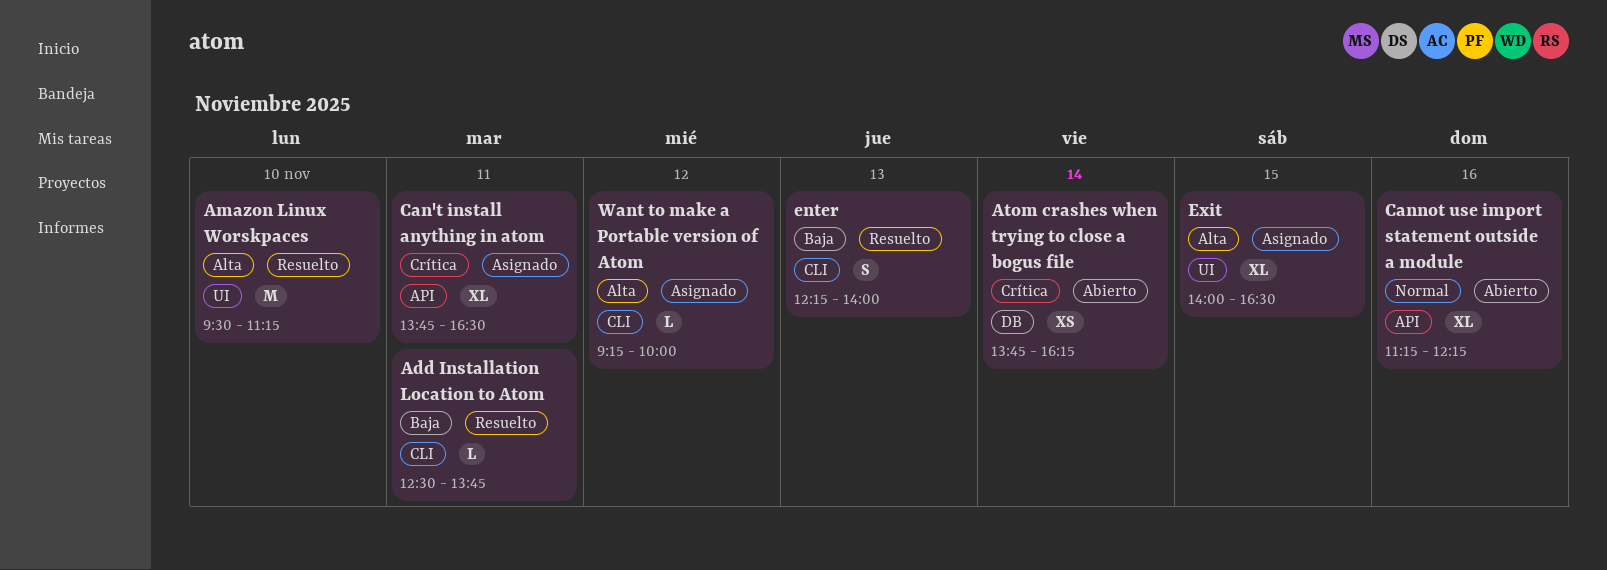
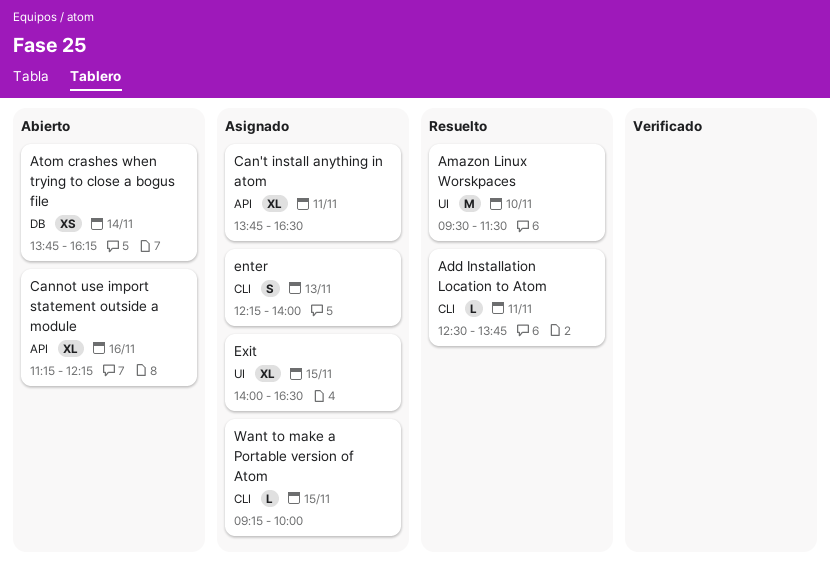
Amazon Linux Worskpaces, ends: 11:15 -> 11:30
enter, status: Resuelto -> Asignado
Want to make a Portable version of Atom, day: Nov 12 -> Nov 15

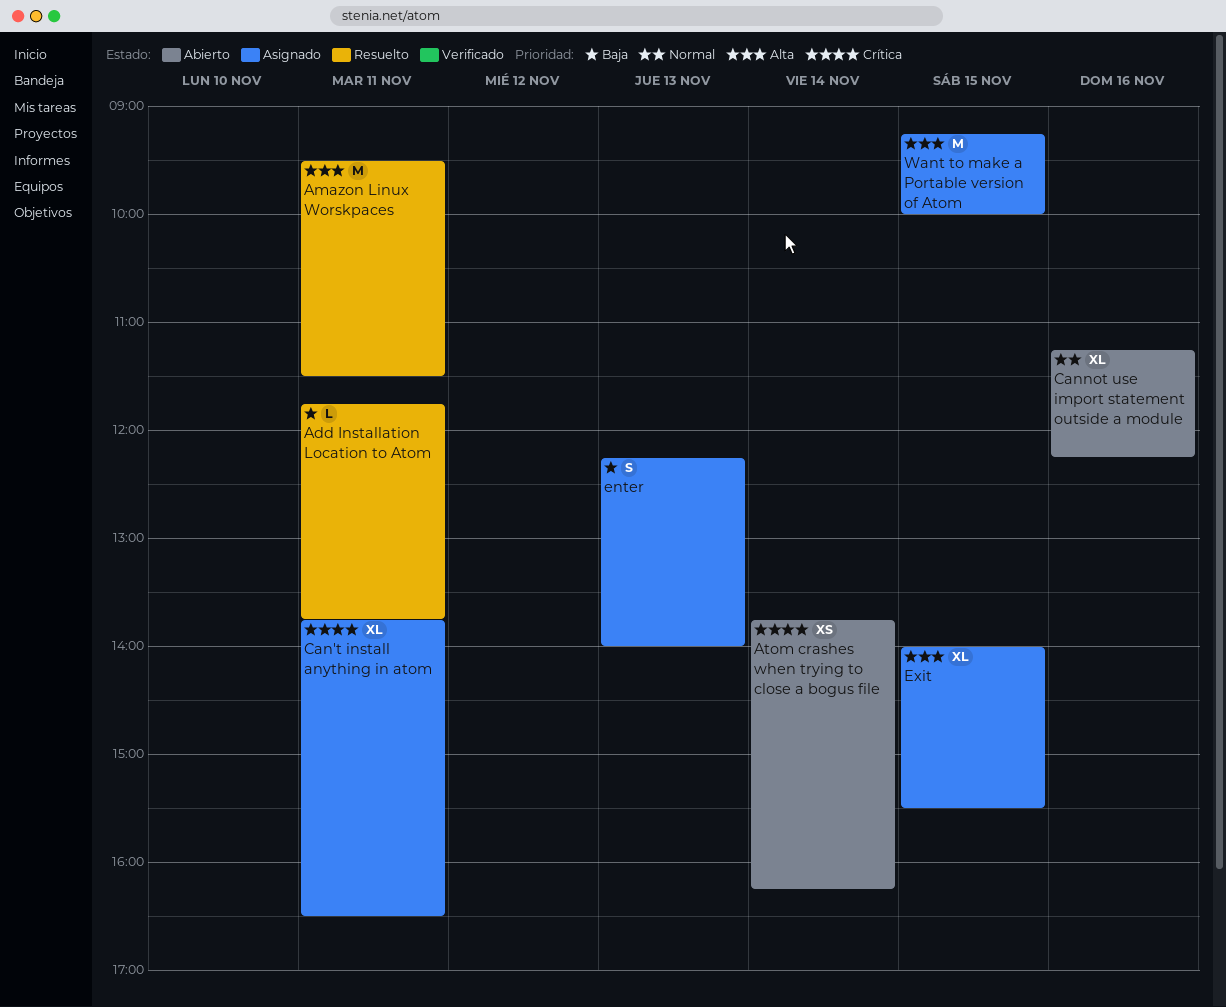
Add Installation Location to Atom, begins: 12:30 -> 11:45
Amazon Linux Worskpaces, day: Nov 10 -> Nov 11
Exit, ends: 16:30 -> 15:30
Want to make a Portable version of Atom, estimate: L -> M

